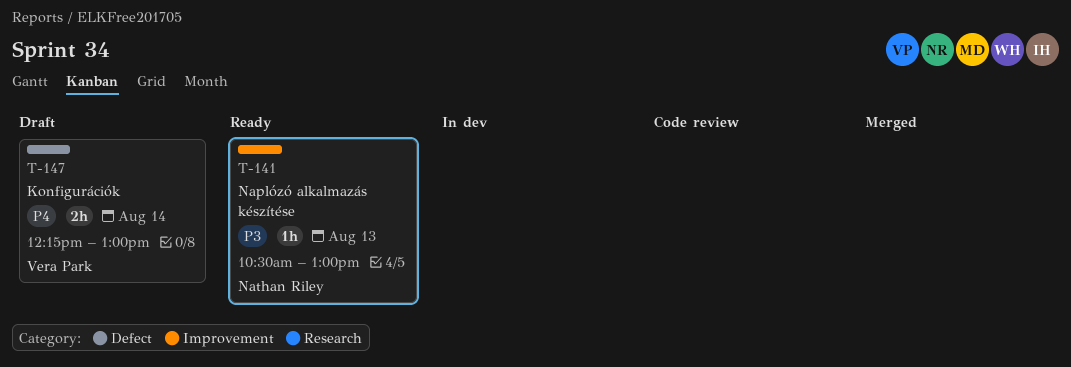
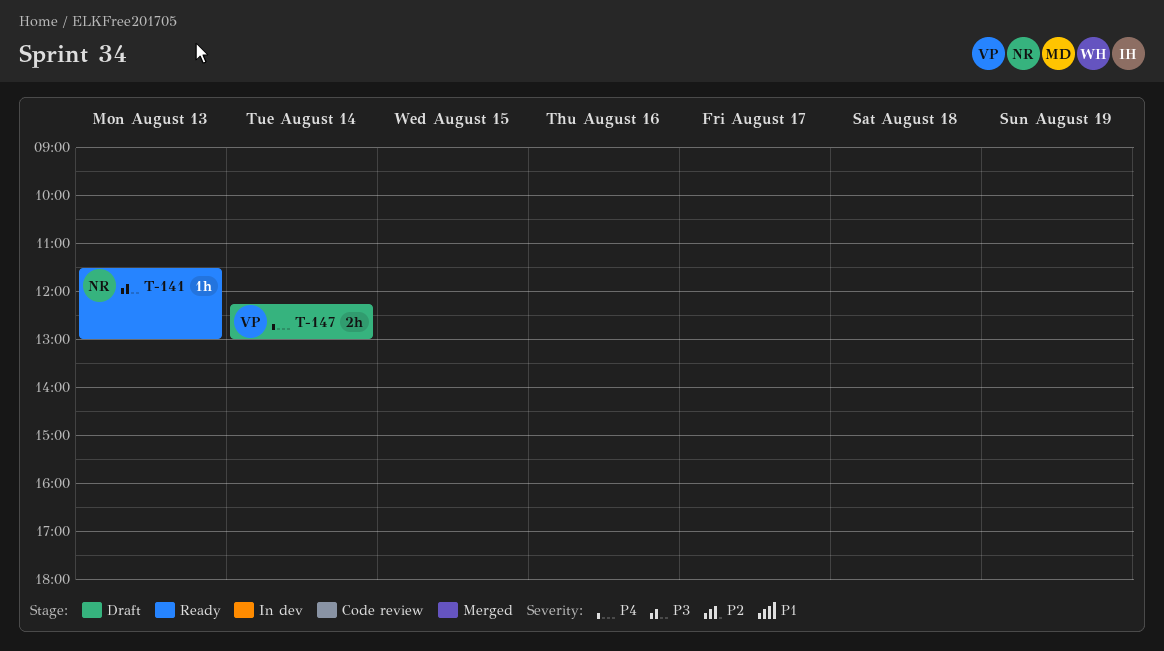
T-141, begins: 10:30 -> 11:30

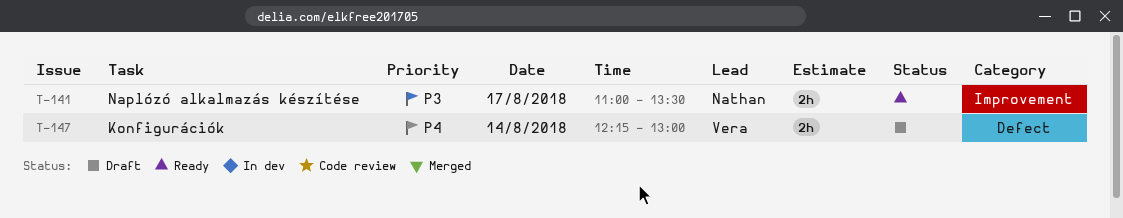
T-141, estimate: 1h -> 2h
T-141, day: Aug 13 -> Aug 17
T-141, begins: 11:30 -> 11:00
T-141, ends: 13:00 -> 13:30

